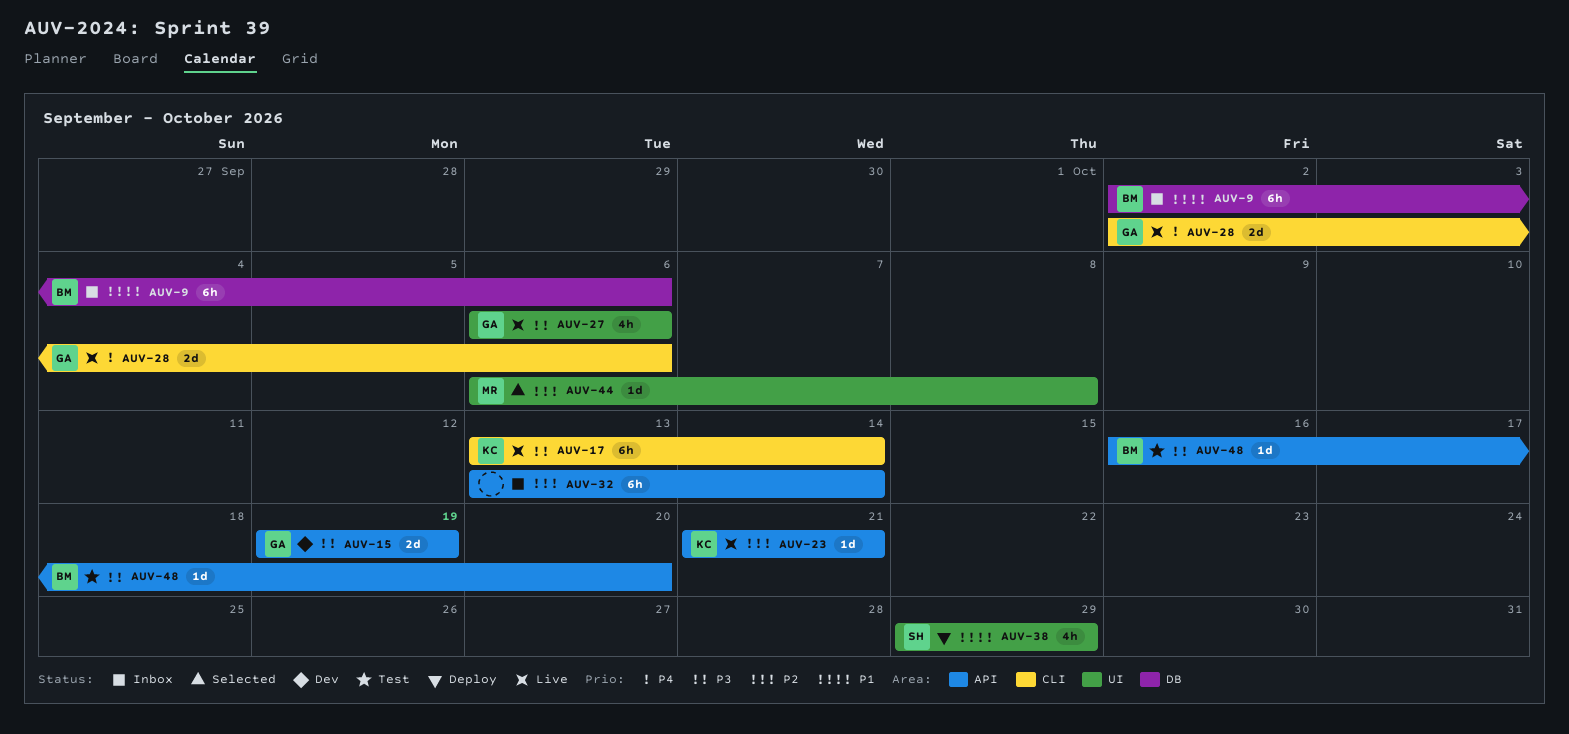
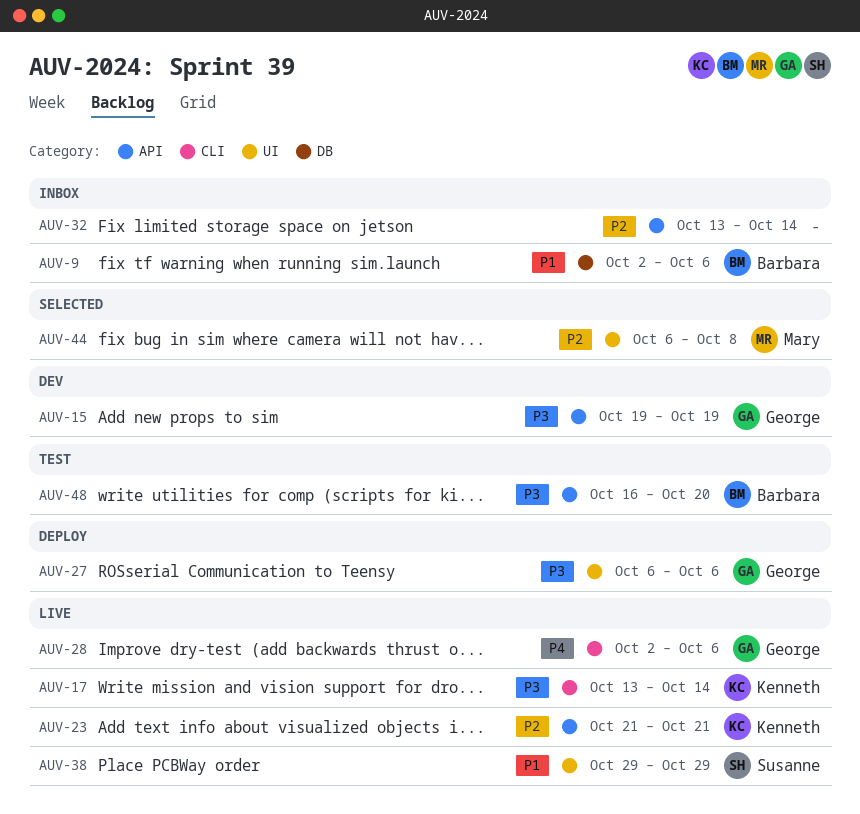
AUV-27, status: Live -> Deploy
AUV-38, status: Deploy -> Live

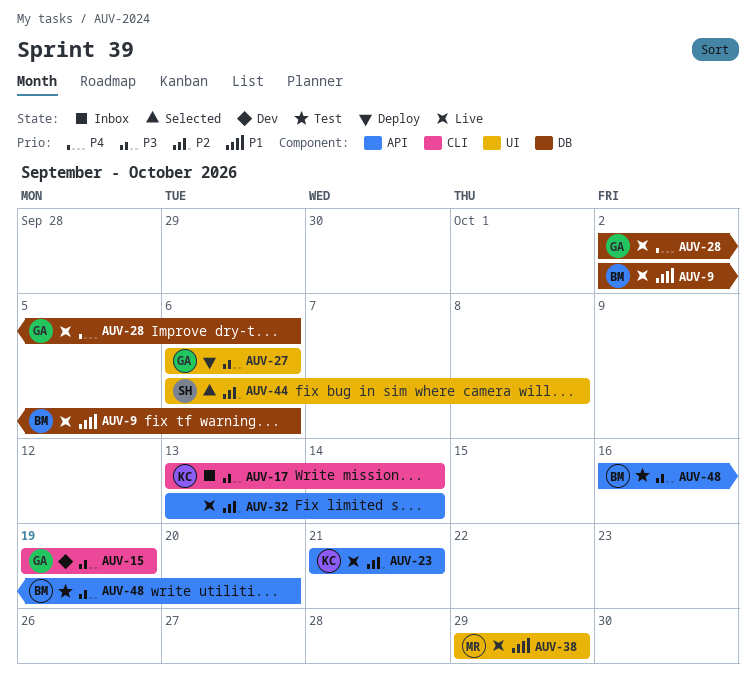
AUV-9, status: Inbox -> Live
AUV-15, label: API -> CLI
AUV-17, status: Live -> Inbox
AUV-28, label: CLI -> DB
AUV-32, status: Inbox -> Live
AUV-38, owner: Susanne -> Mary
AUV-44, owner: Mary -> Susanne

